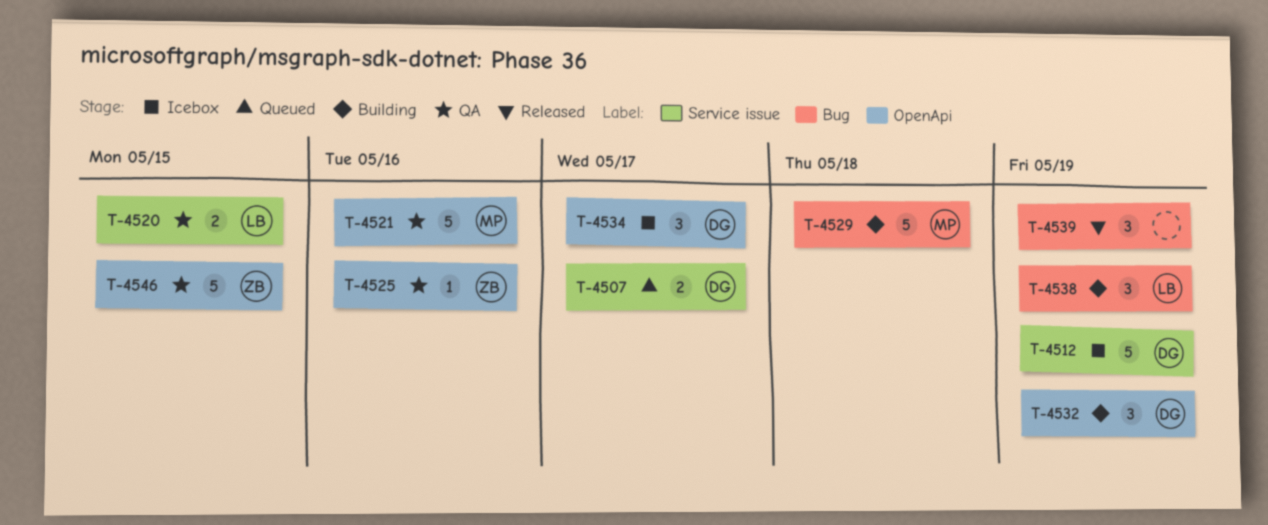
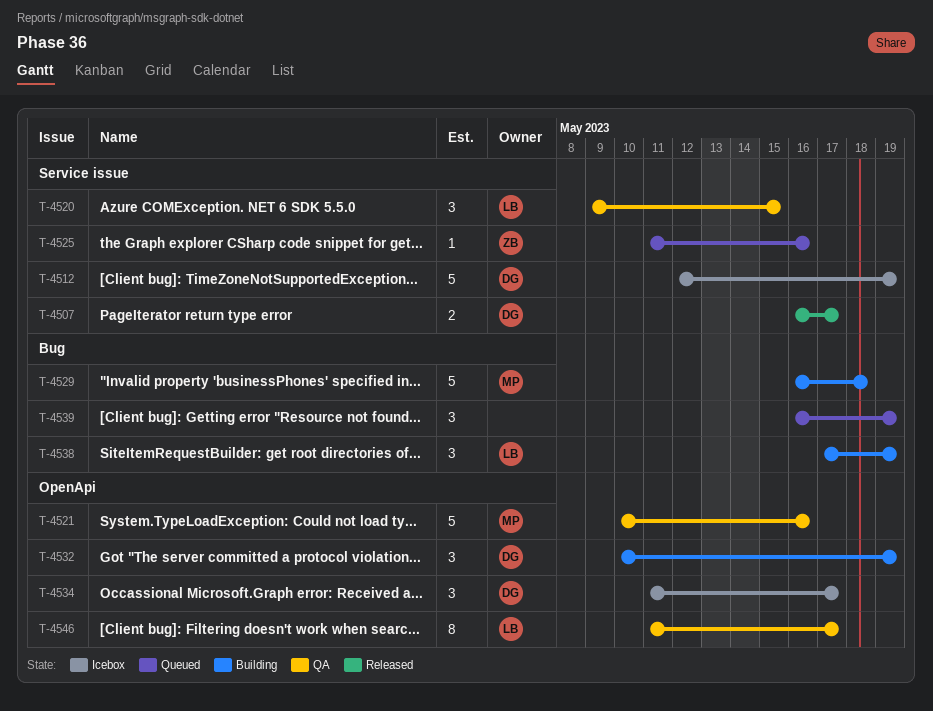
T-4507, status: Queued -> Released
T-4520, estimate: 2 -> 3
T-4525, status: QA -> Queued
T-4525, label: OpenApi -> Service issue
T-4539, status: Released -> Queued
T-4546, owner: ZB -> LB
T-4546, estimate: 5 -> 8
T-4546, due: May 15 -> May 17

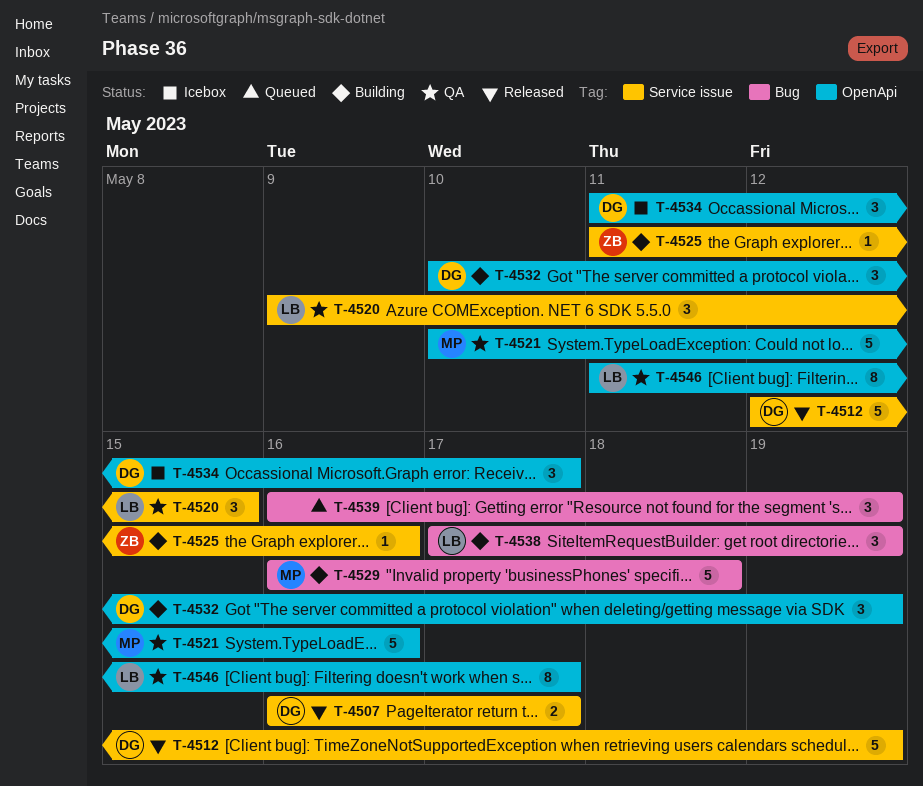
T-4512, status: Icebox -> Released
T-4525, status: Queued -> Building

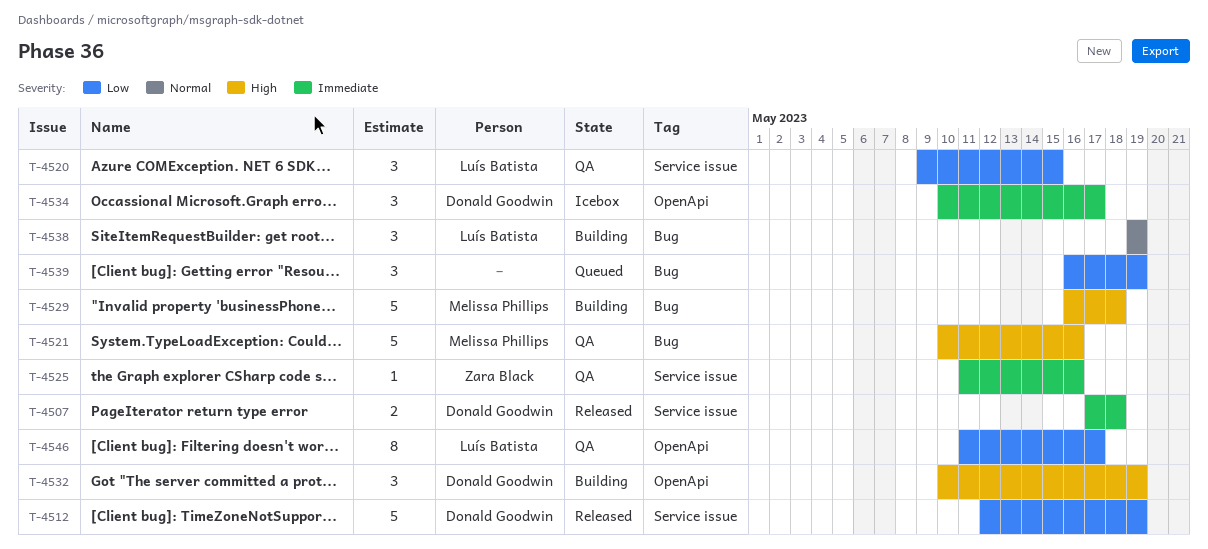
T-4507, start: May 16 -> May 17
T-4507, due: May 17 -> May 18
T-4521, label: OpenApi -> Bug
T-4525, status: Building -> QA
T-4534, start: May 11 -> May 10
T-4538, start: May 17 -> May 19

